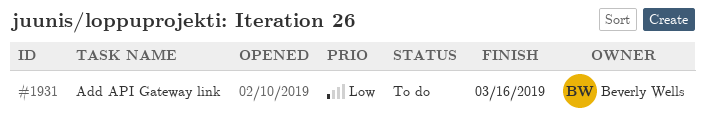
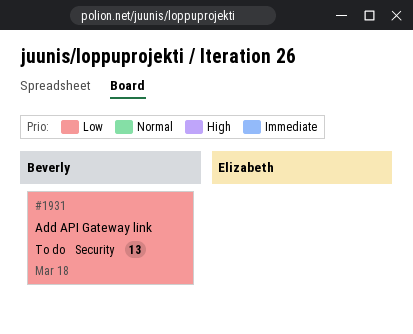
#1931, due: Mar 16 -> Mar 18

